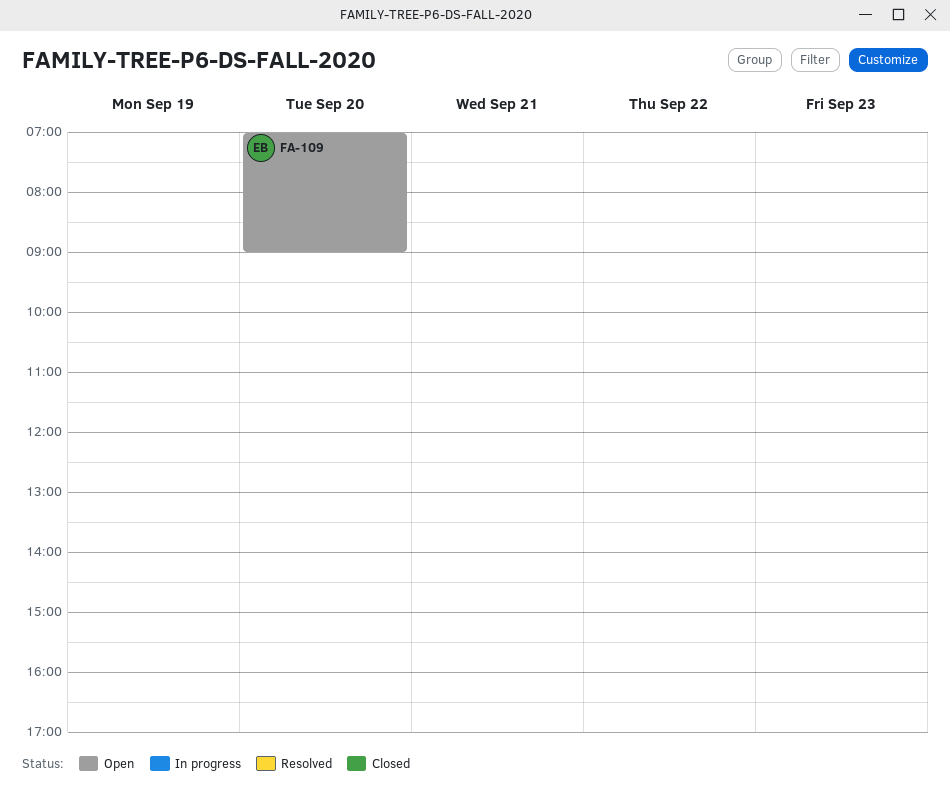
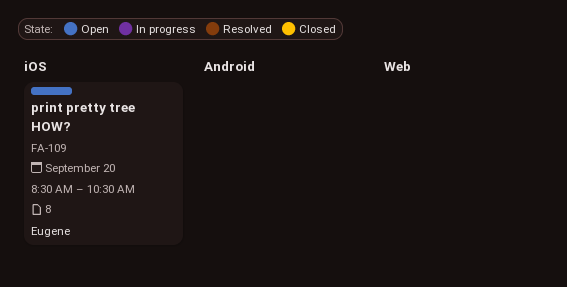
FA-109, begins: 07:00 -> 08:30
FA-109, ends: 09:00 -> 10:30

